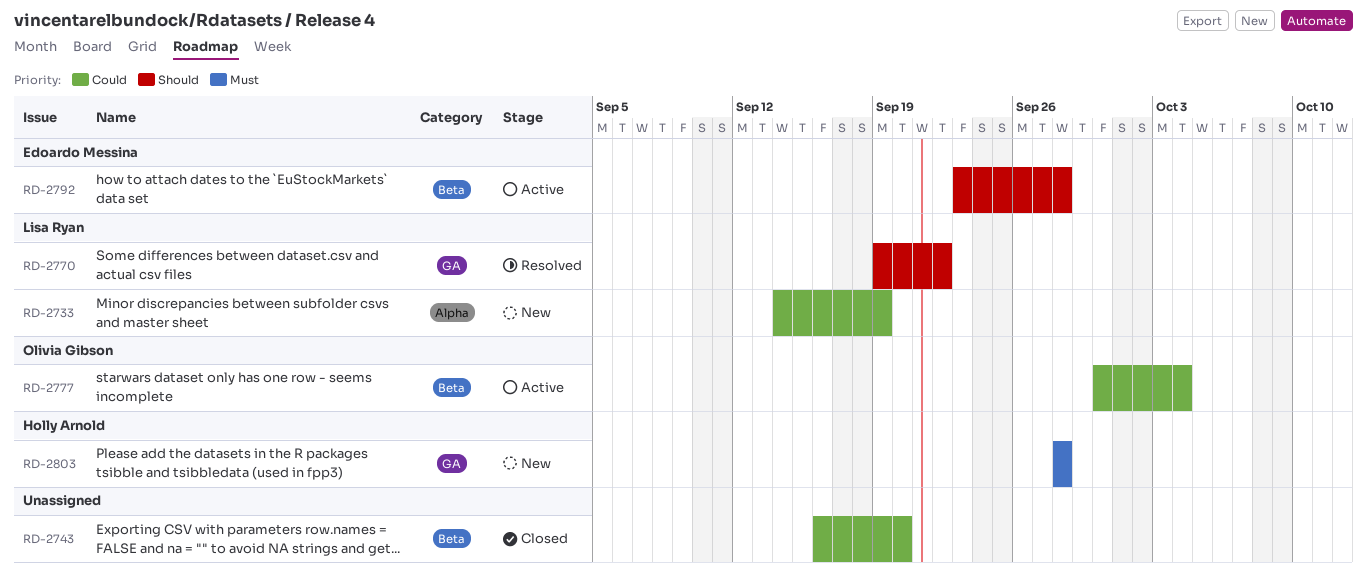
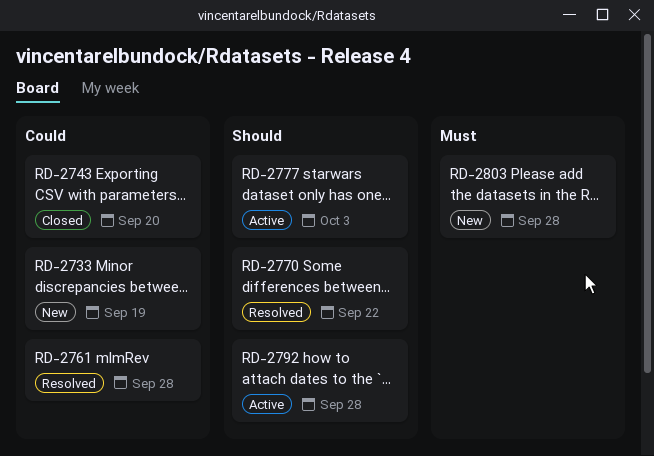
RD-2761: none -> present
RD-2777, priority: Could -> Should
RD-2777, due: Oct 4 -> Oct 3

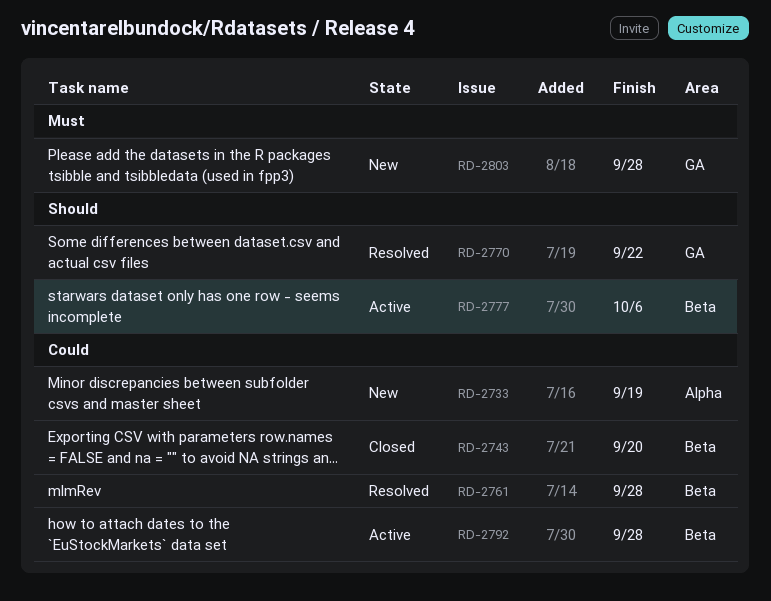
RD-2777, due: Oct 3 -> Oct 6
RD-2792, priority: Should -> Could

